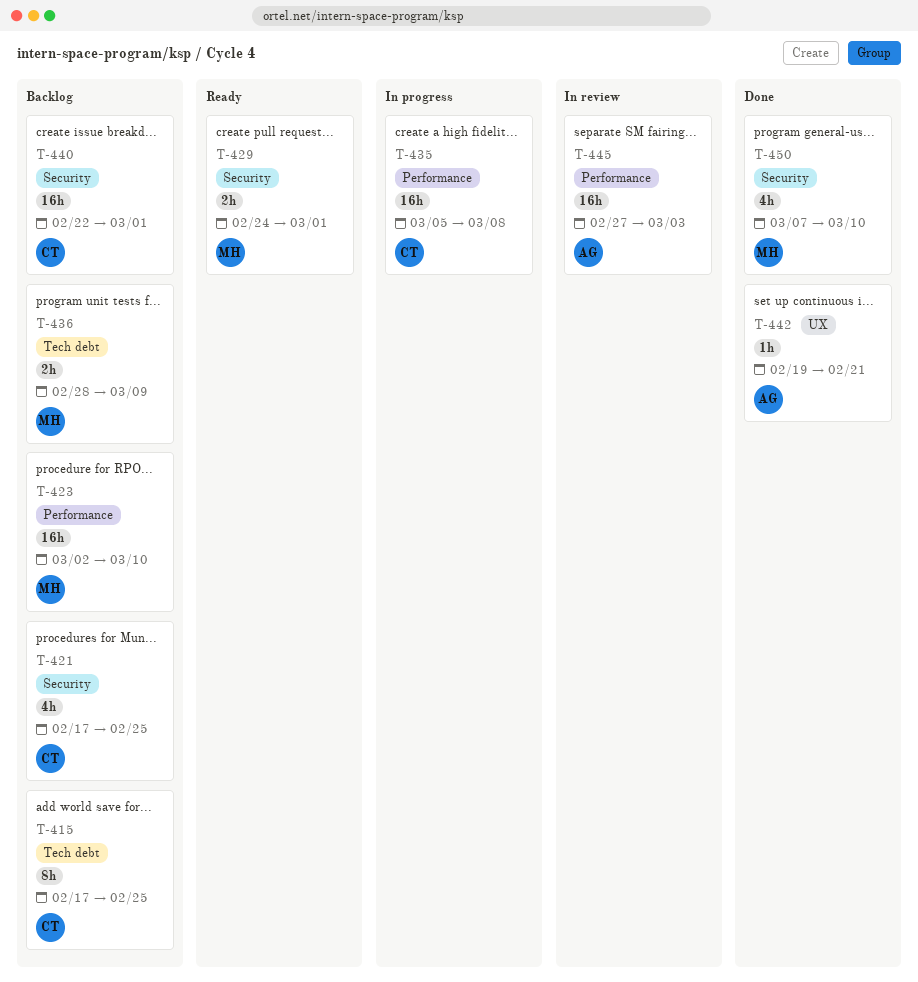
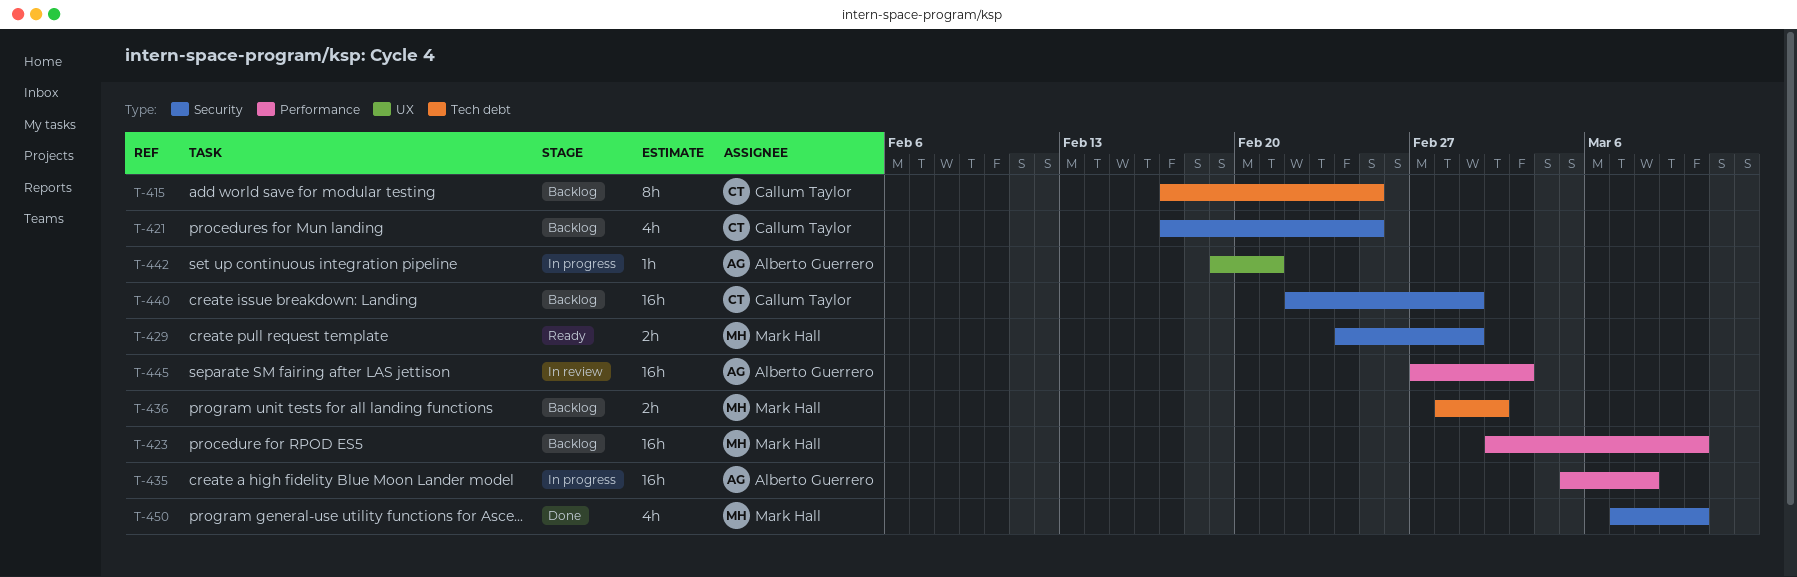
T-435, owner: Callum Taylor -> Alberto Guerrero
T-436, due: Mar 9 -> Mar 2
T-442, status: Done -> In progress

